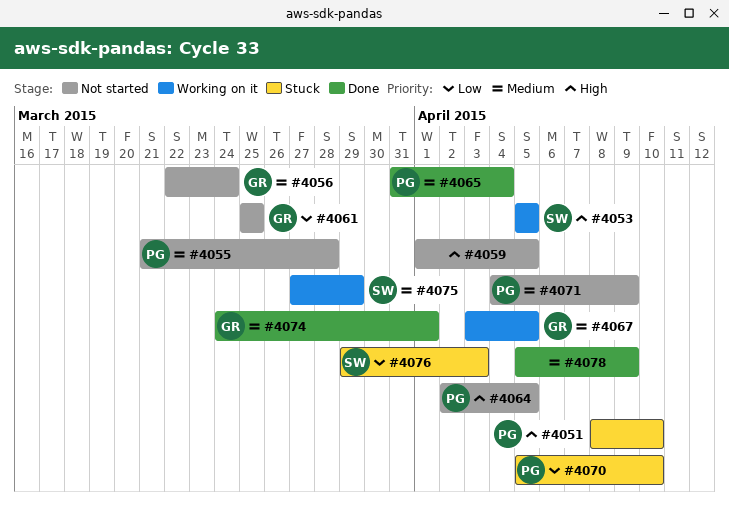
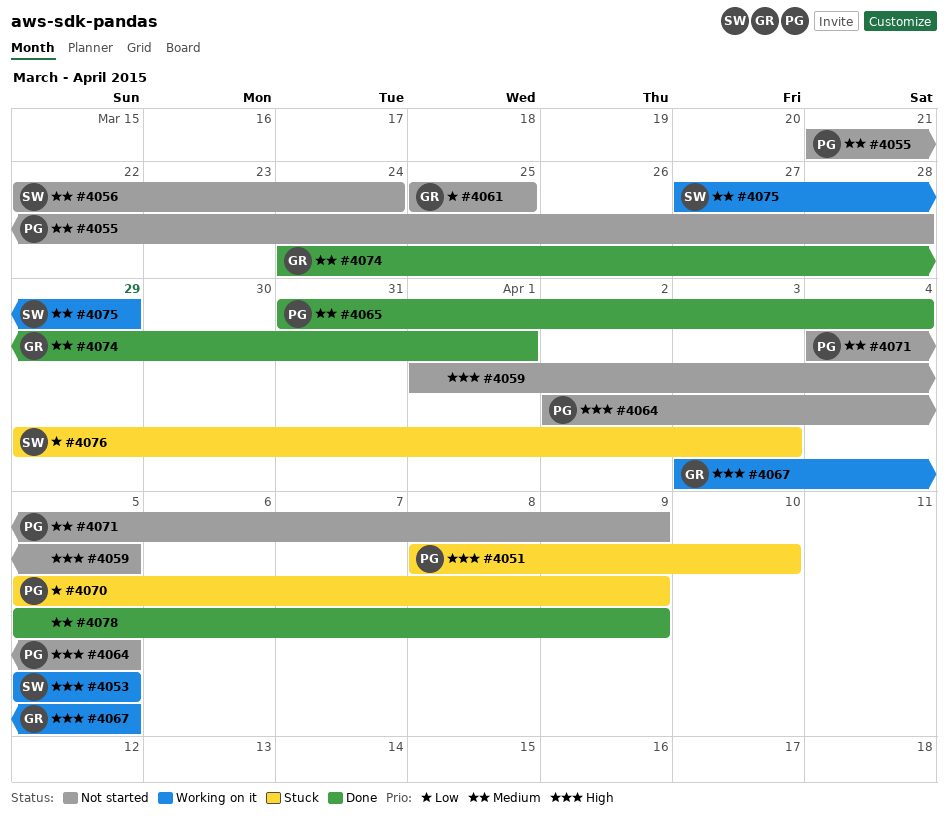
#4056, owner: GR -> SW
#4067, priority: Medium -> High
#4070, due: Apr 10 -> Apr 9

